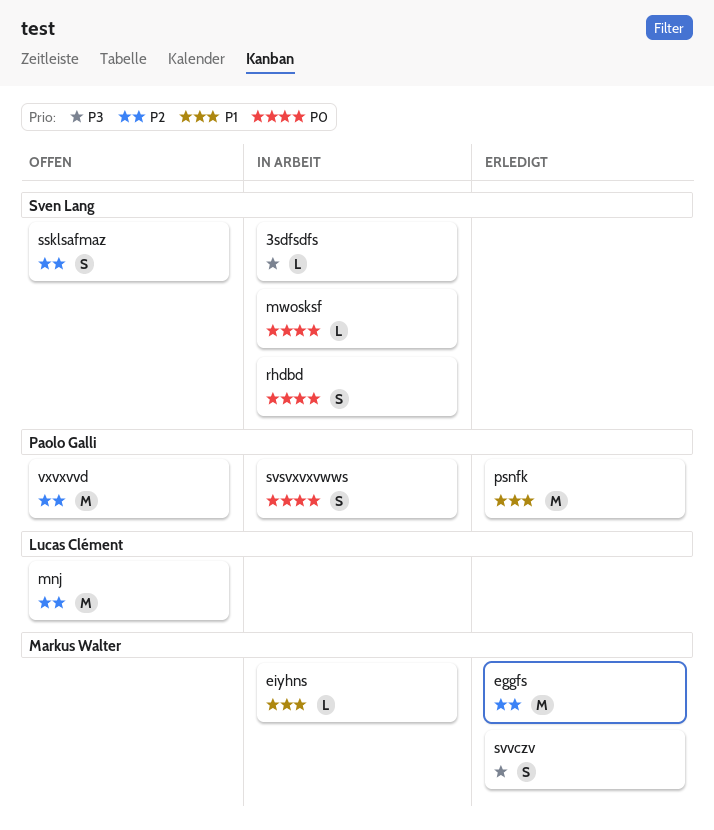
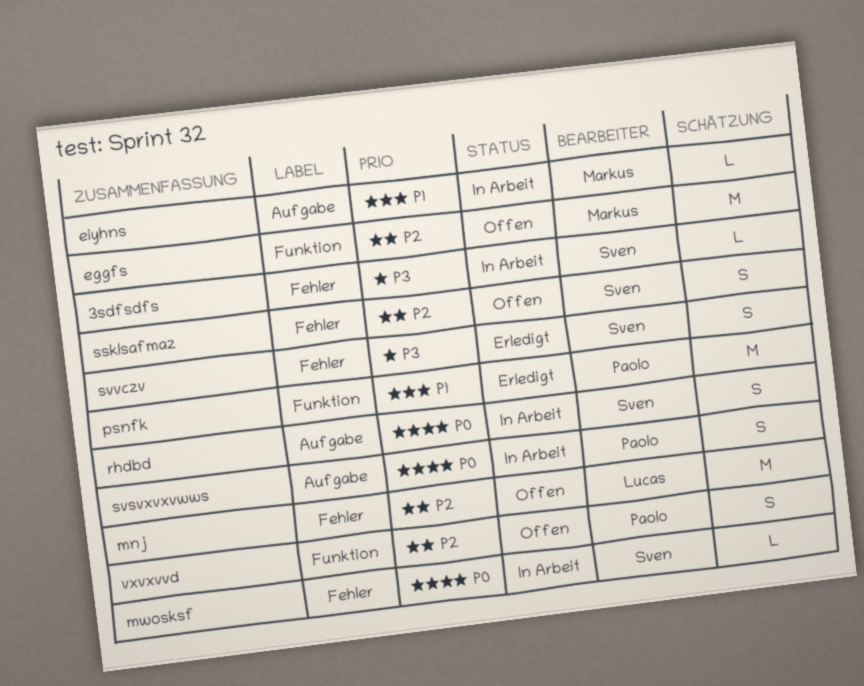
eggfs, status: Erledigt -> Offen
svvczv, owner: Markus Walter -> Sven Lang
vxvxvvd, estimate: M -> S

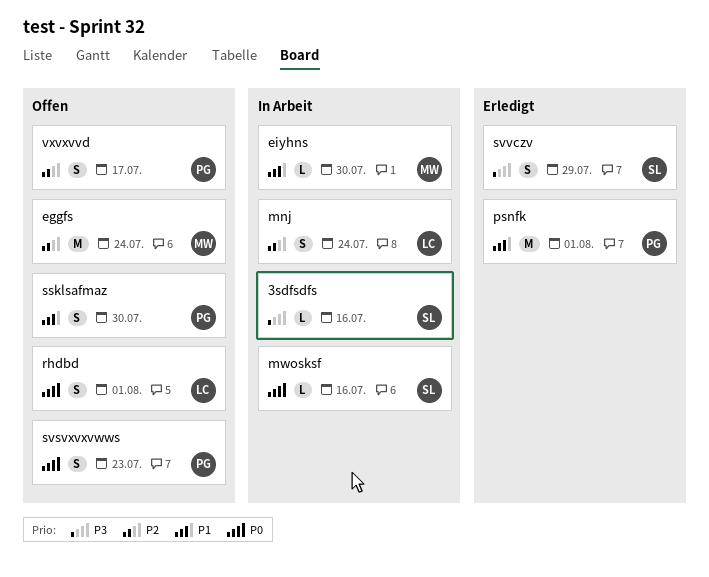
mnj, status: Offen -> In Arbeit
mnj, estimate: M -> S
rhdbd, status: In Arbeit -> Offen
rhdbd, owner: Sven -> Lucas
ssklsafmaz, owner: Sven -> Paolo
ssklsafmaz, priority: P2 -> P1
svsvxvxvwws, status: In Arbeit -> Offen

